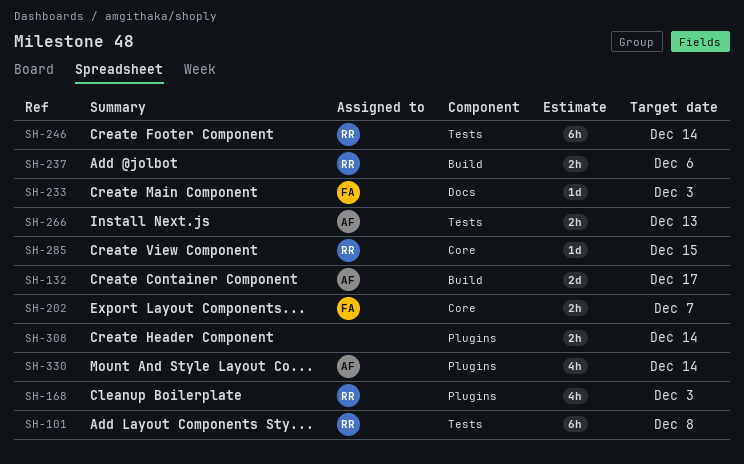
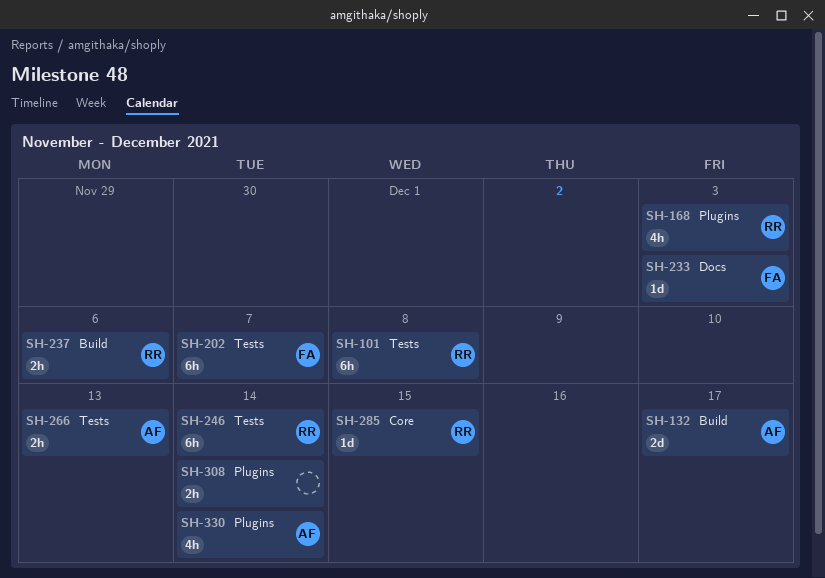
SH-202, label: Core -> Tests
SH-202, estimate: 2h -> 6h

